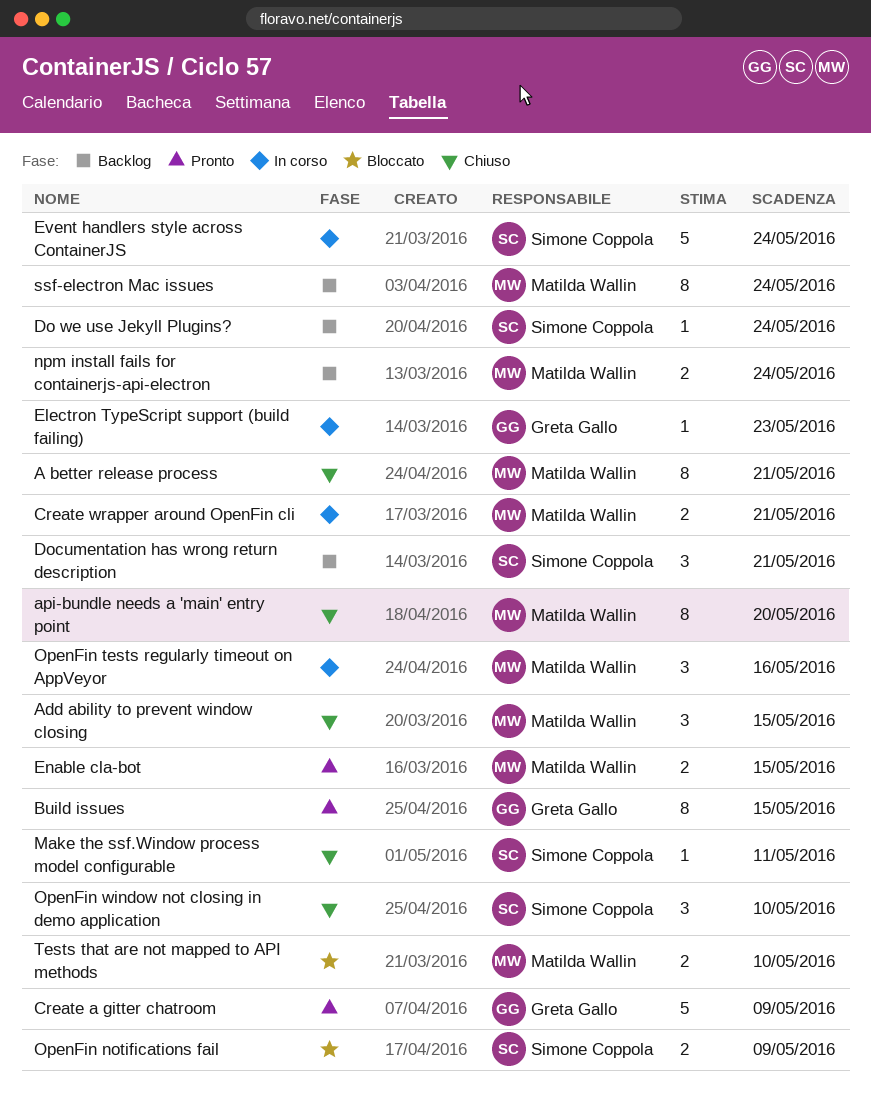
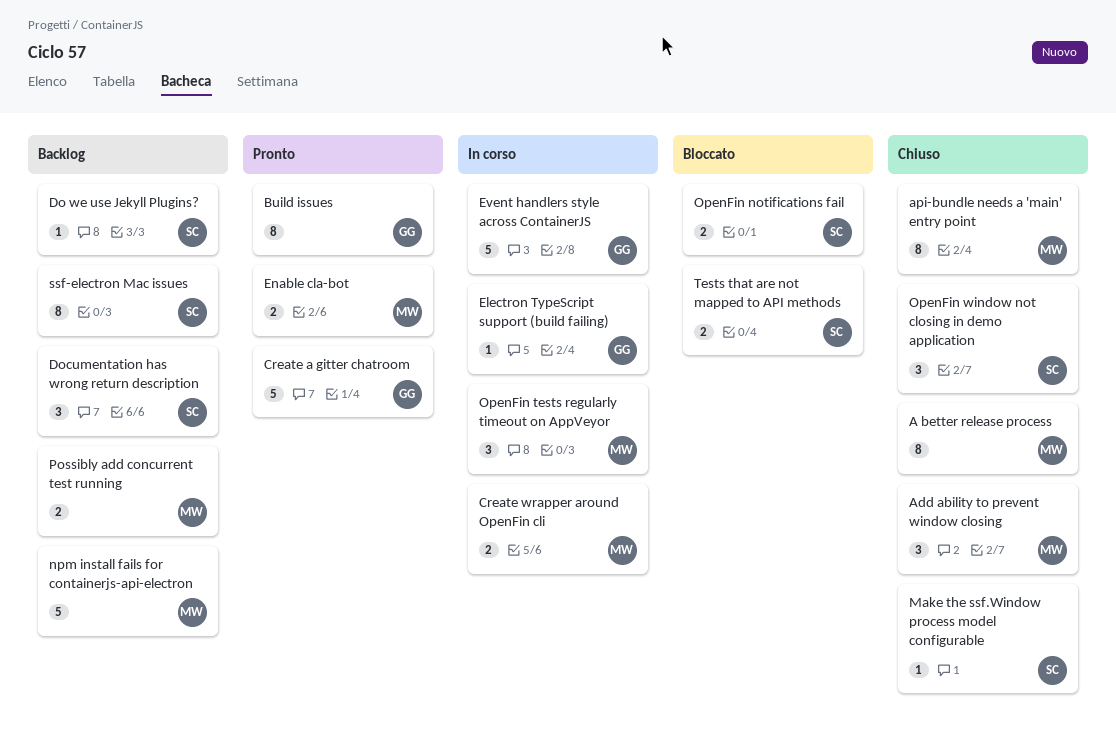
Event handlers style across ContainerJS, owner: Simone Coppola -> Greta Gallo
npm install fails for containerjs-api-electron, estimate: 2 -> 5
Possibly add concurrent test running: none -> present
ssf-electron Mac issues, owner: Matilda Wallin -> Simone Coppola
Tests that are not mapped to API methods, owner: Matilda Wallin -> Simone Coppola

